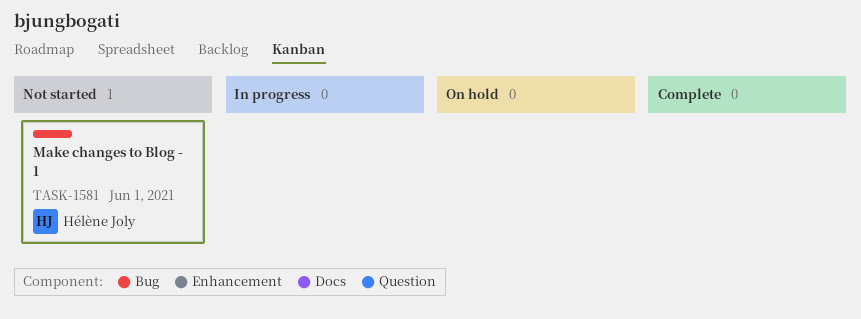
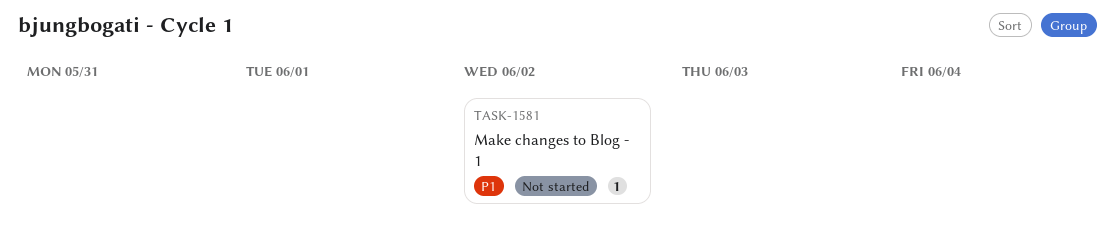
TASK-1581, due: Jun 1 -> Jun 2

